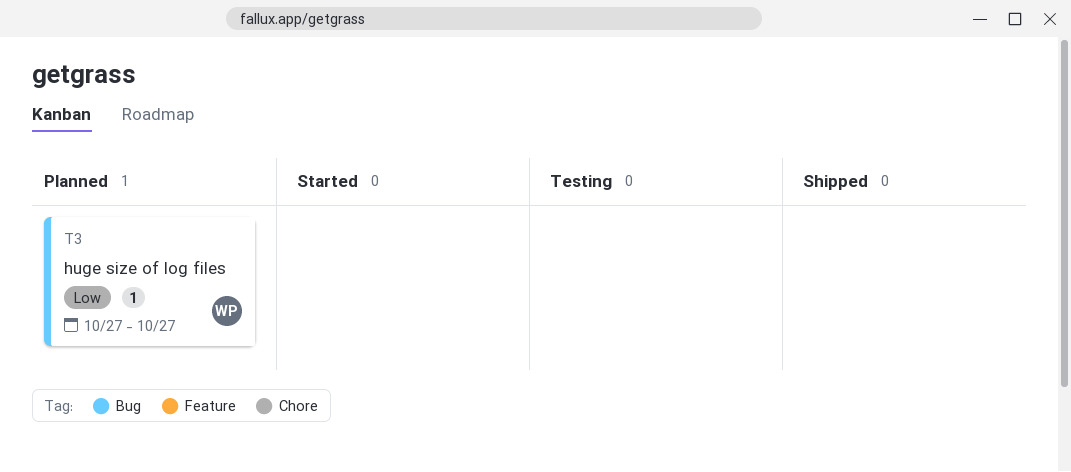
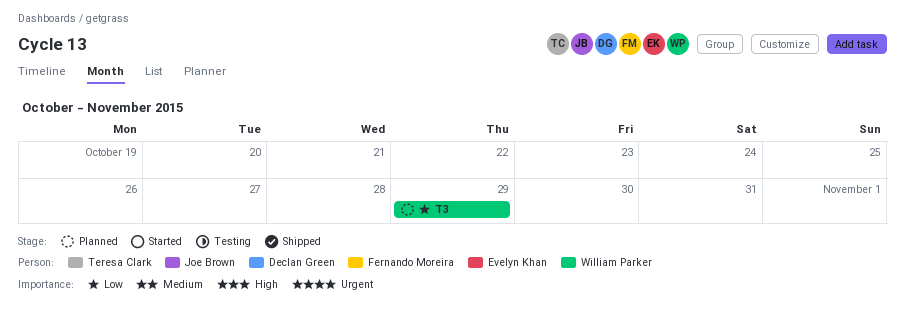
T3, start: Oct 27 -> Oct 29
T3, due: Oct 27 -> Oct 29

